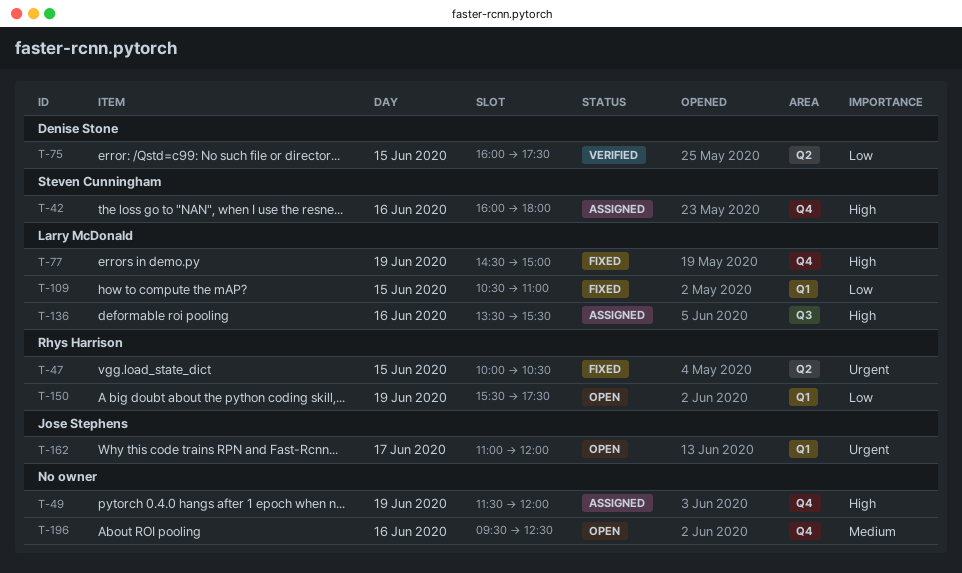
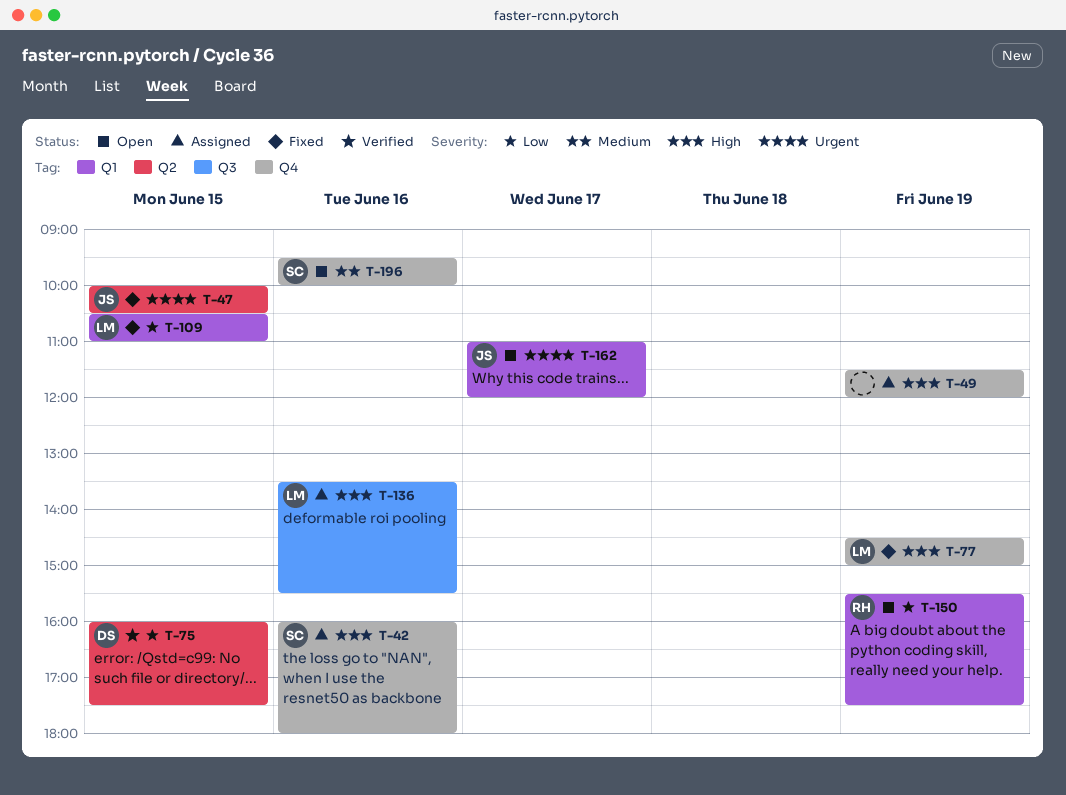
T-47, owner: Rhys Harrison -> Jose Stephens
T-196, owner: none -> Steven Cunningham
T-196, ends: 12:30 -> 10:00

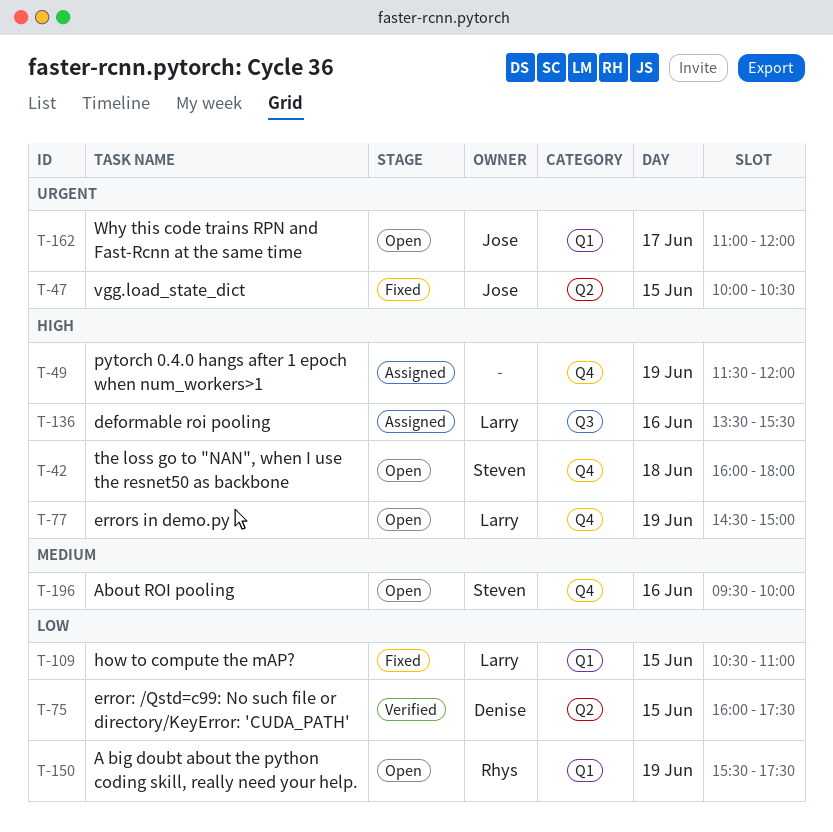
T-42, status: Assigned -> Open
T-42, day: Jun 16 -> Jun 18
T-77, status: Fixed -> Open

